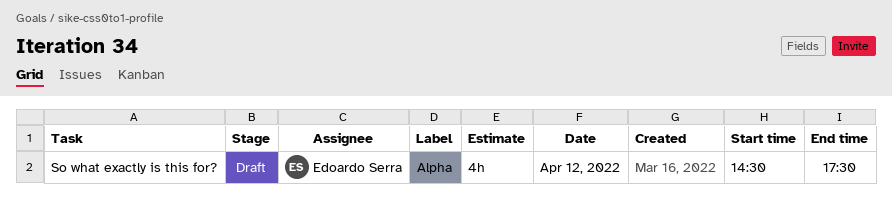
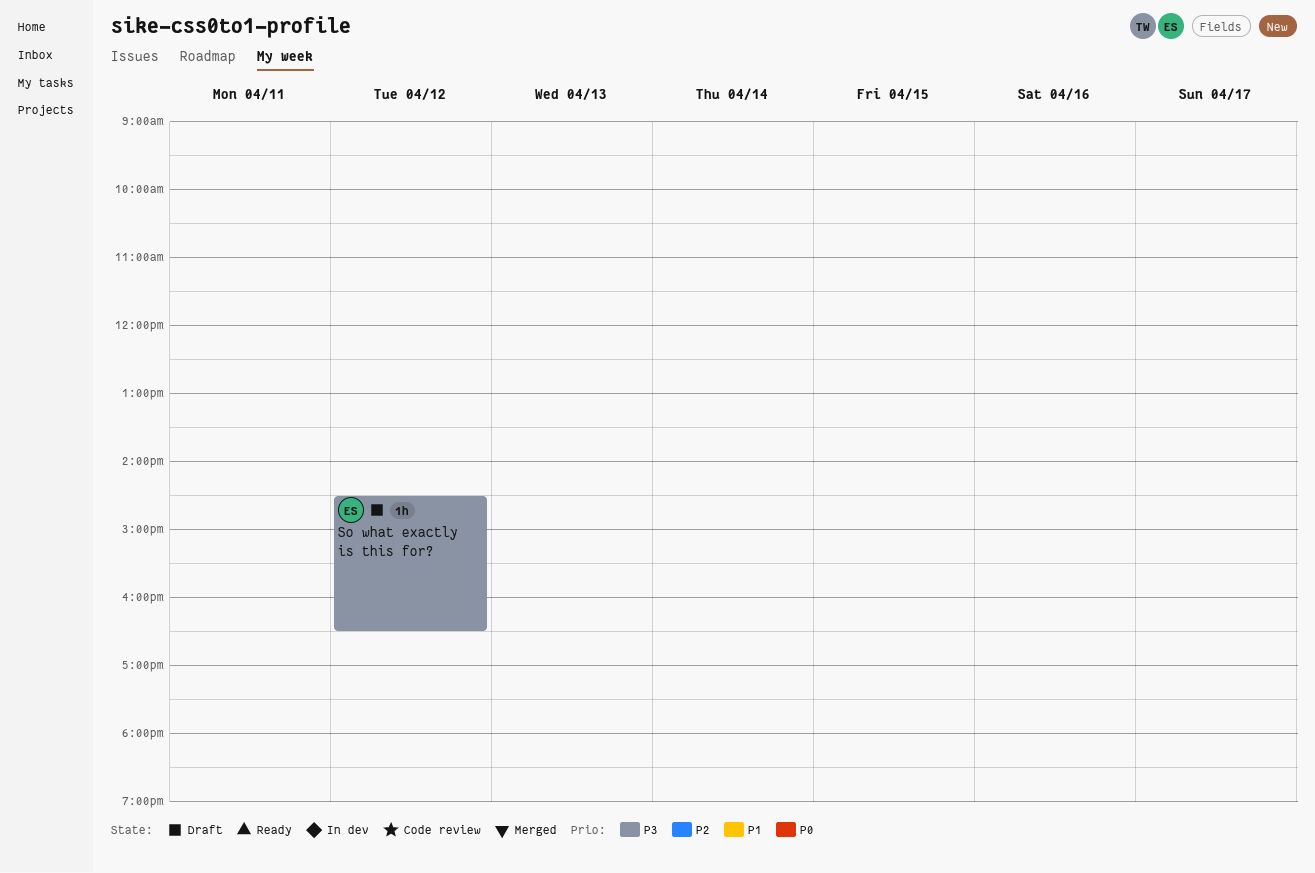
So what exactly is this for?, estimate: 4h -> 1h
So what exactly is this for?, ends: 17:30 -> 16:30

